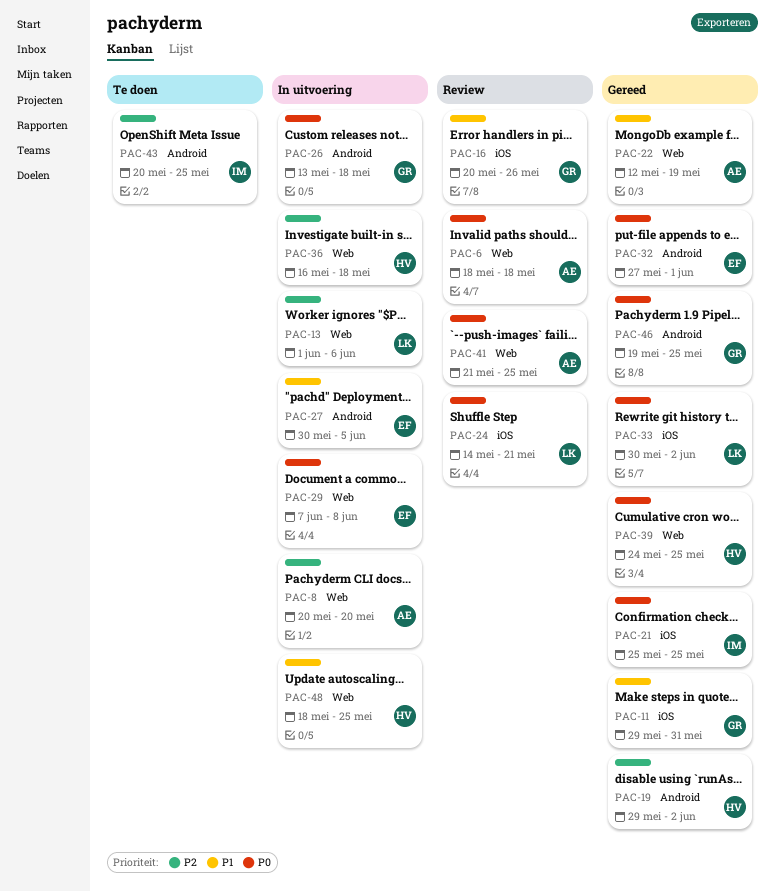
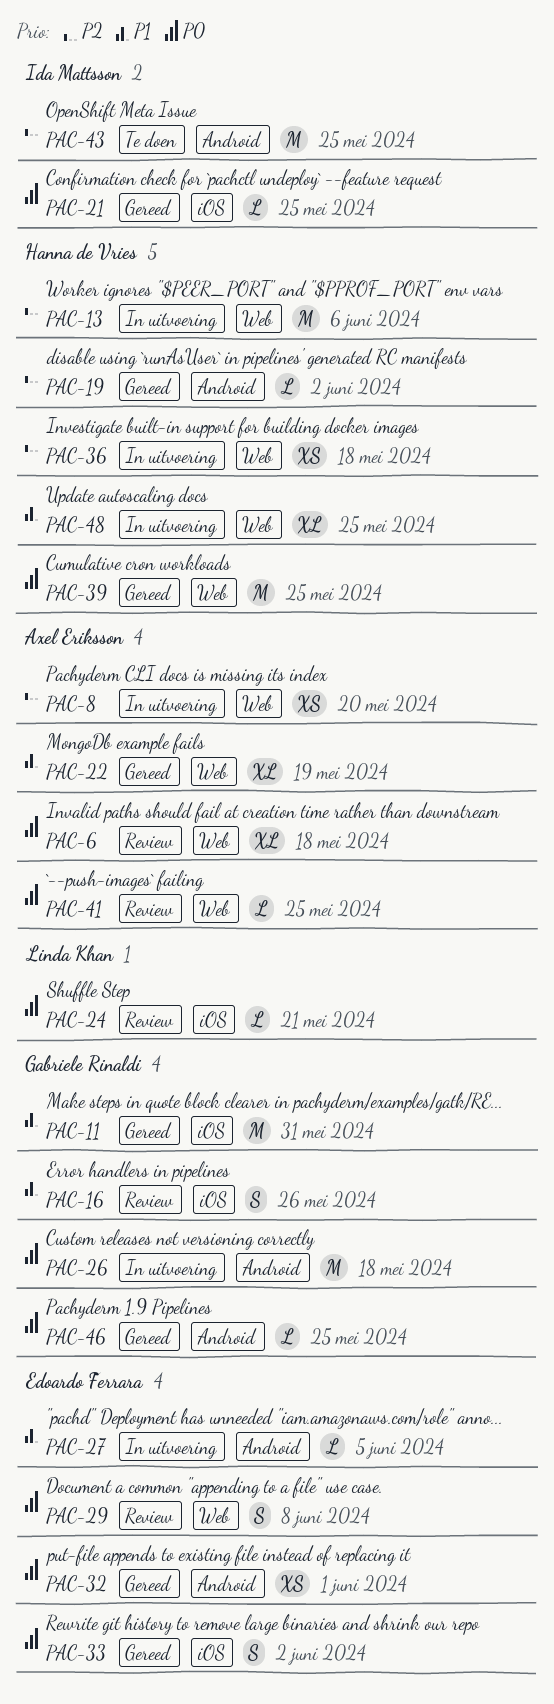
PAC-13, owner: Linda Khan -> Hanna de Vries
PAC-29, status: In uitvoering -> Review
PAC-33, owner: Linda Khan -> Edoardo Ferrara

